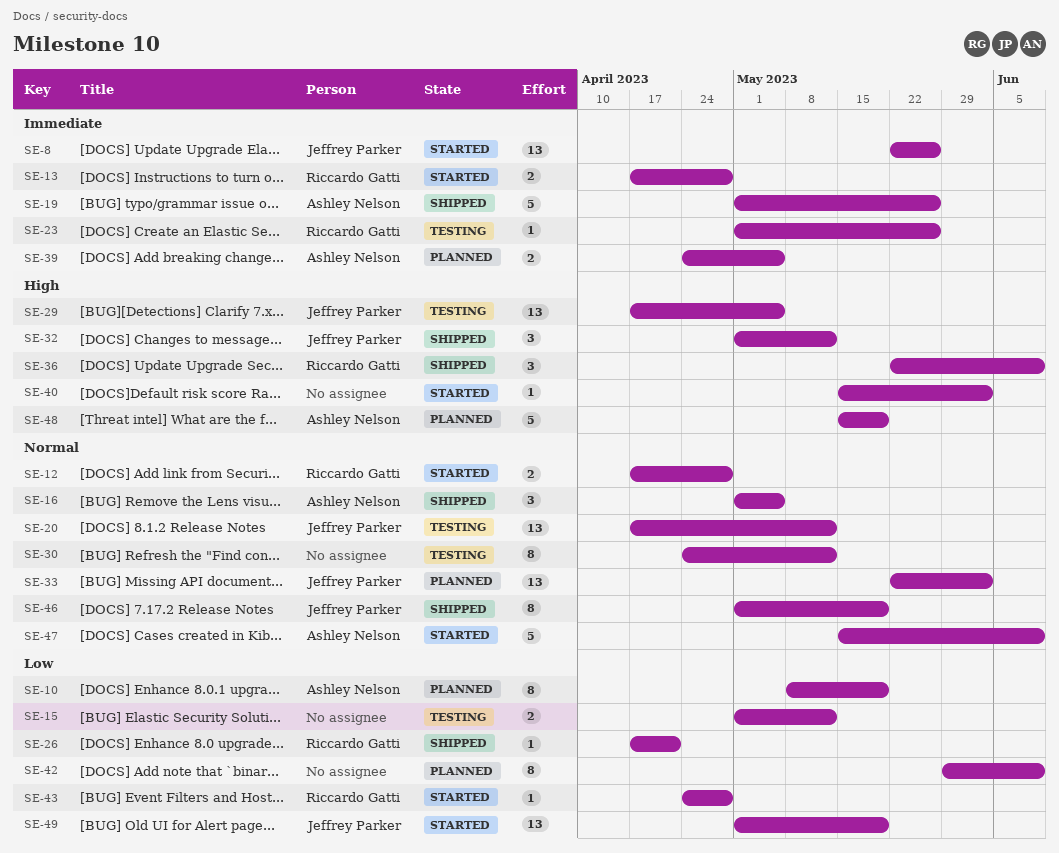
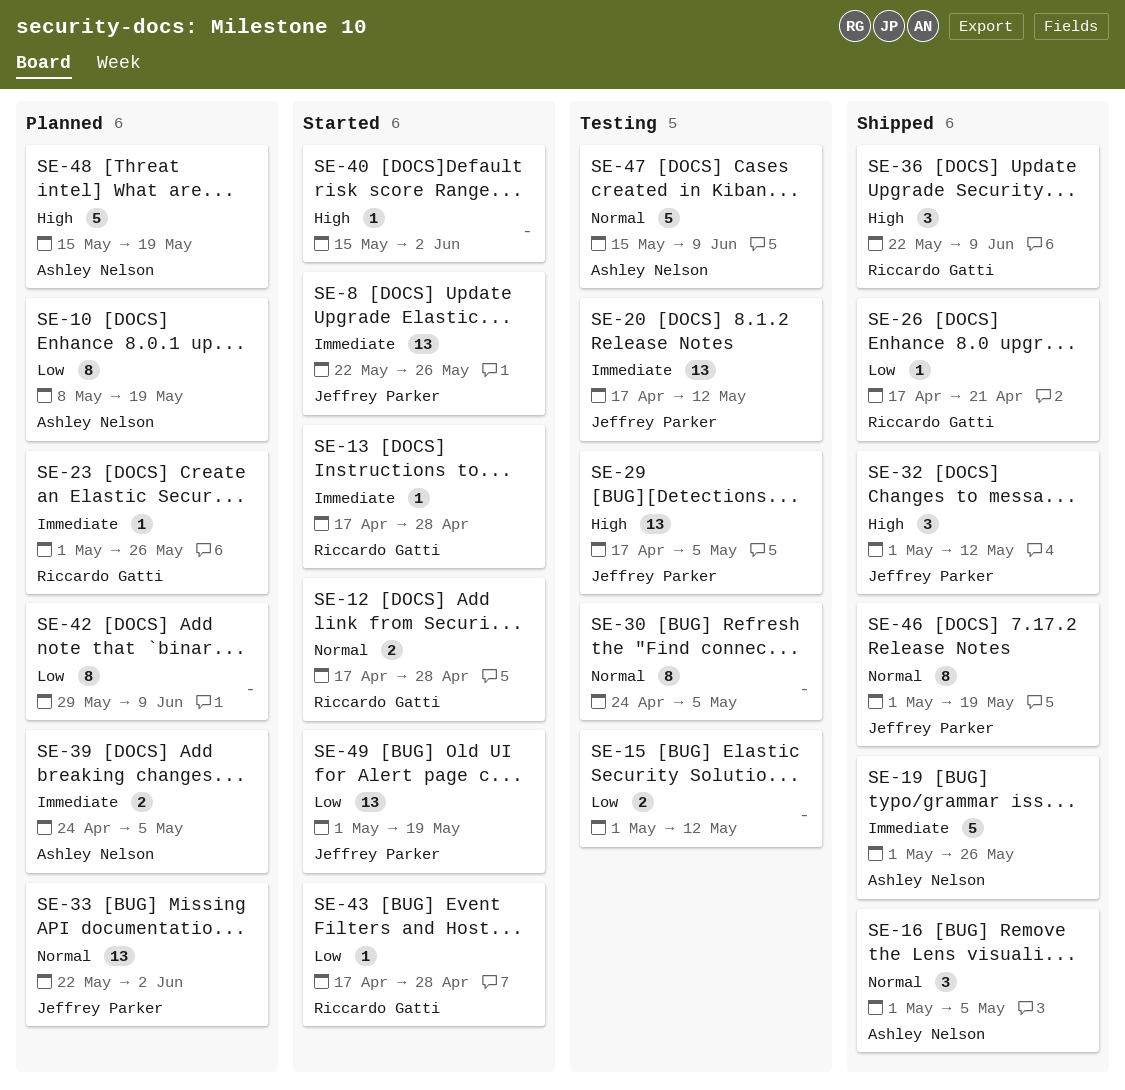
SE-13, estimate: 2 -> 1
SE-20, priority: Normal -> Immediate
SE-23, status: Testing -> Planned
SE-30, due: May 12 -> May 5
SE-43, start: Apr 24 -> Apr 17
SE-47, status: Started -> Testing

